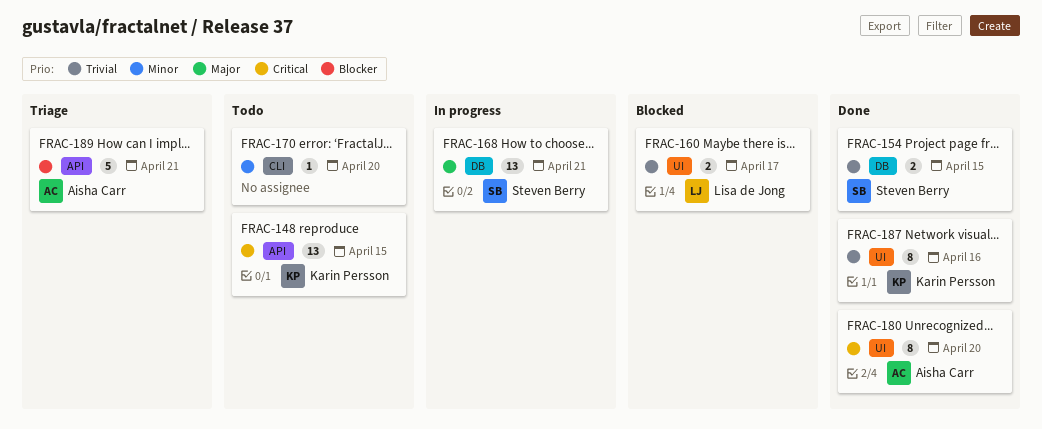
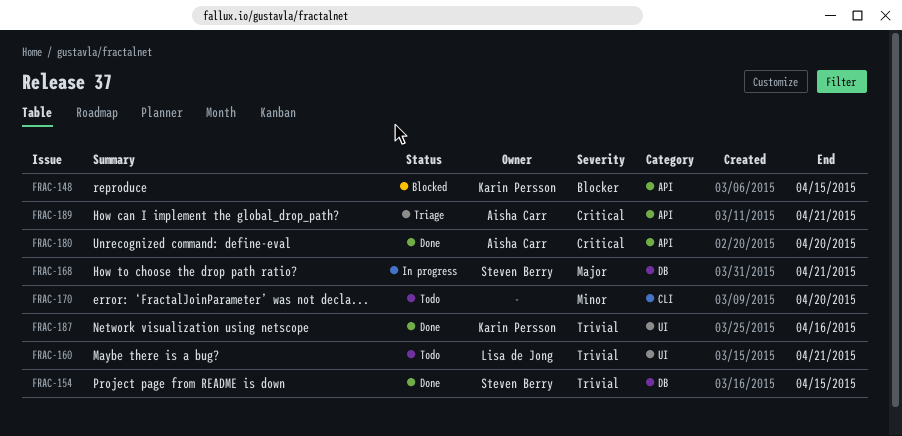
FRAC-148, status: Todo -> Blocked
FRAC-148, priority: Critical -> Blocker
FRAC-160, status: Blocked -> Todo
FRAC-160, due: Apr 17 -> Apr 21
FRAC-180, label: UI -> API
FRAC-189, priority: Blocker -> Critical

